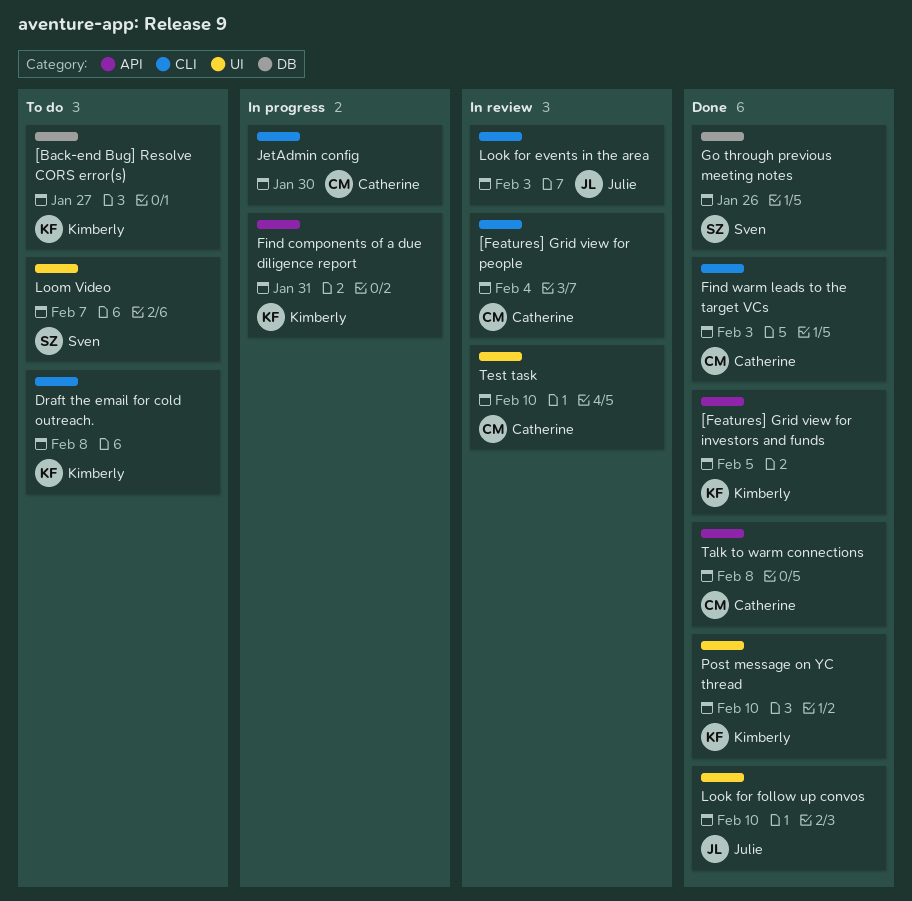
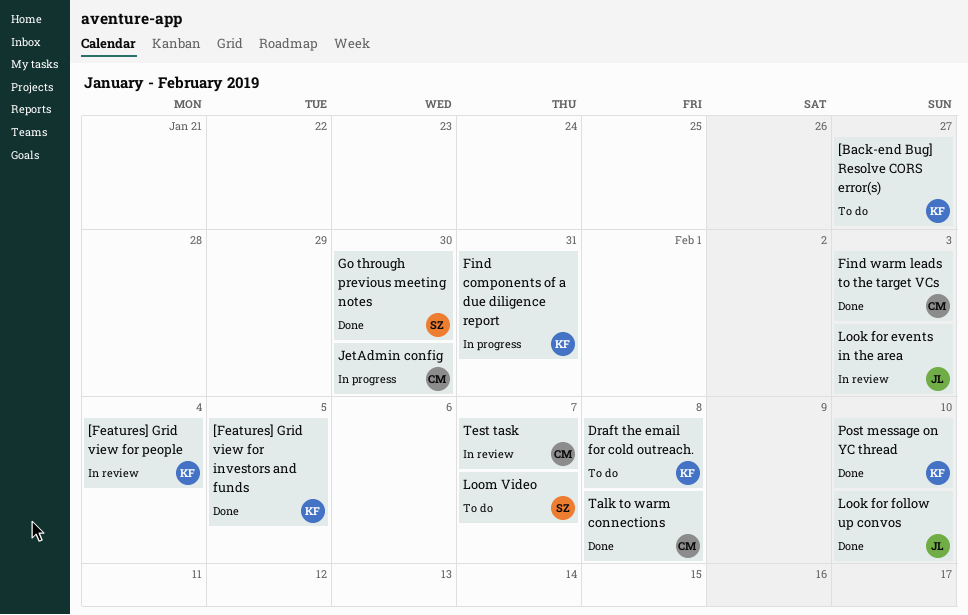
[Features] Grid view for people, owner: Catherine -> Kimberly
Go through previous meeting notes, due: Jan 26 -> Jan 30
Test task, due: Feb 10 -> Feb 7

